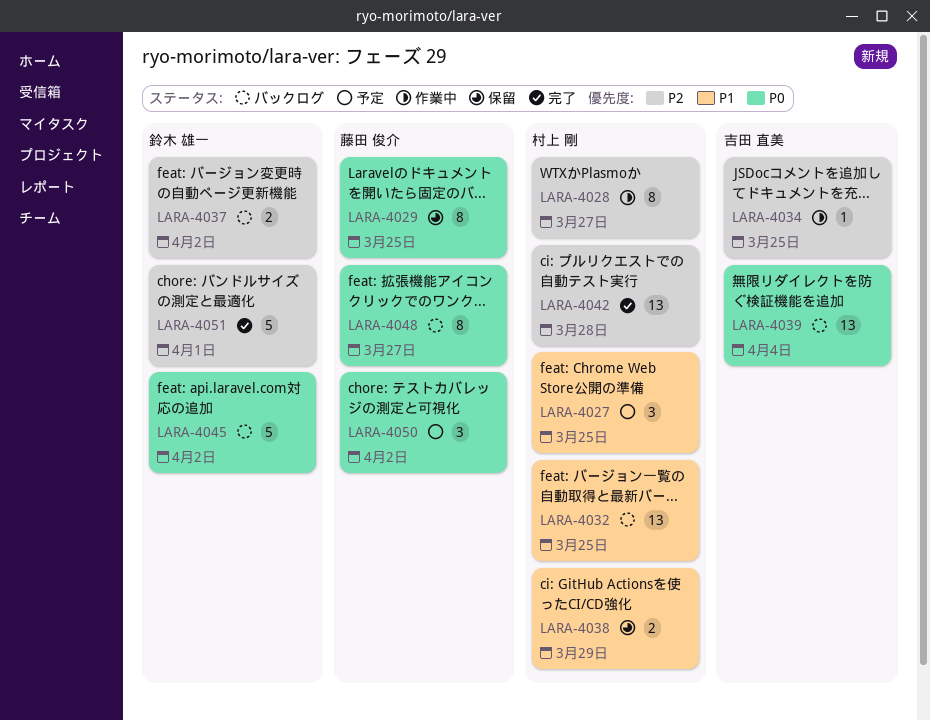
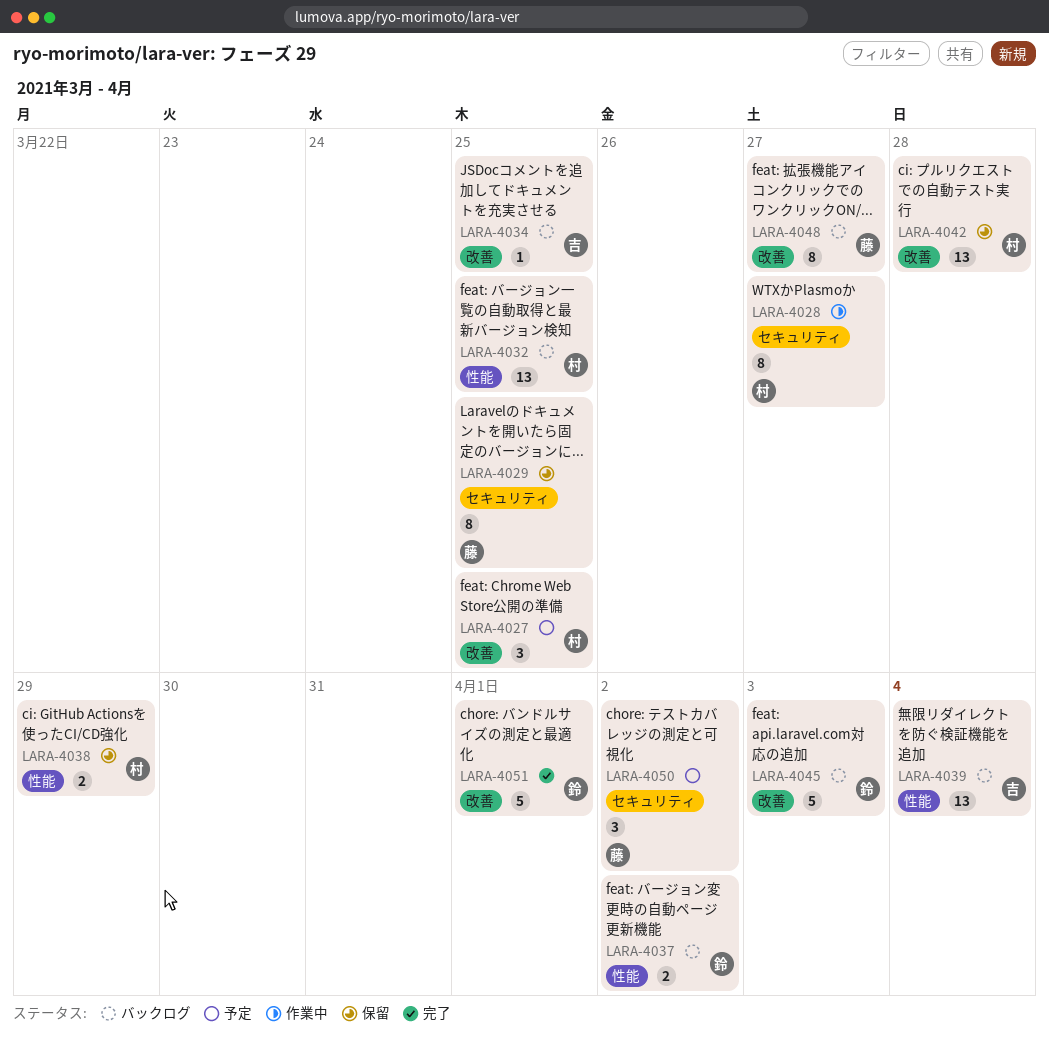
LARA-4034, status: 作業中 -> バックログ
LARA-4042, status: 完了 -> 保留
LARA-4045, due: Apr 2 -> Apr 3

